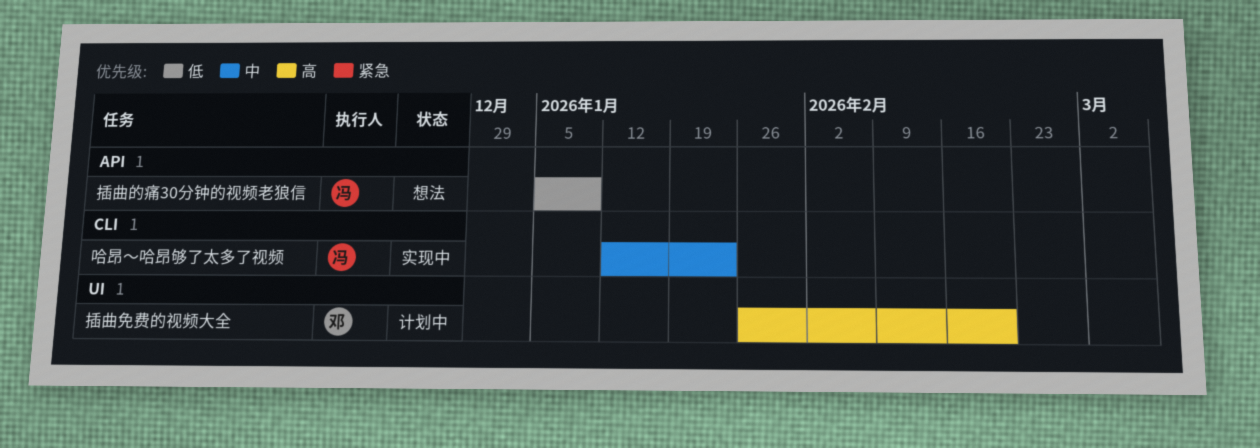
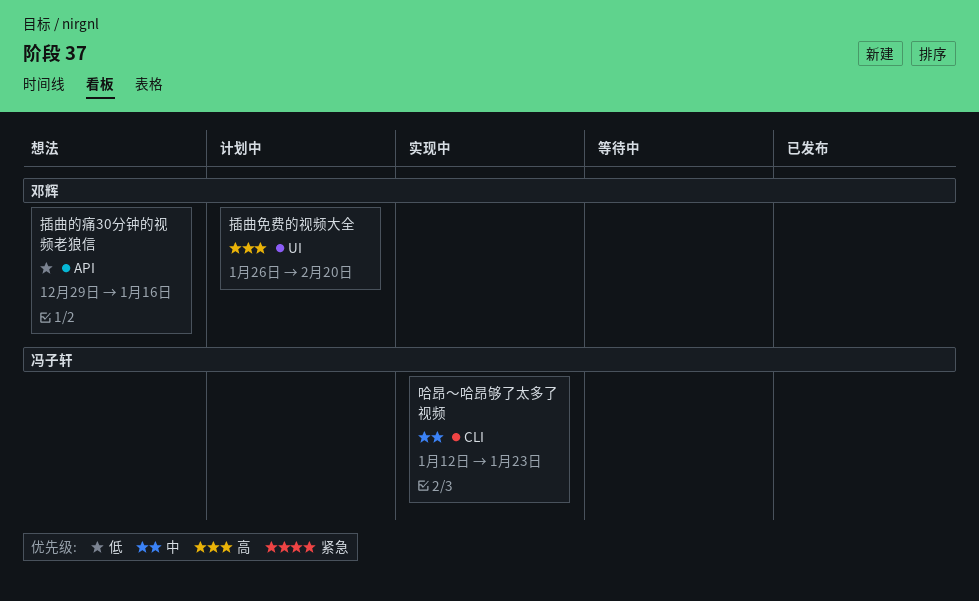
插曲的痛30分钟的视频老狼信, owner: 冯子轩 -> 邓辉
插曲的痛30分钟的视频老狼信, start: Jan 5 -> Dec 29
插曲的痛30分钟的视频老狼信, due: Jan 9 -> Jan 16

